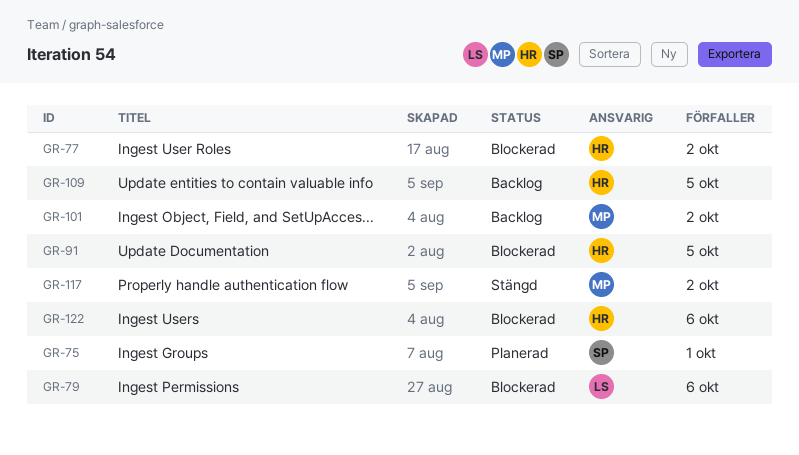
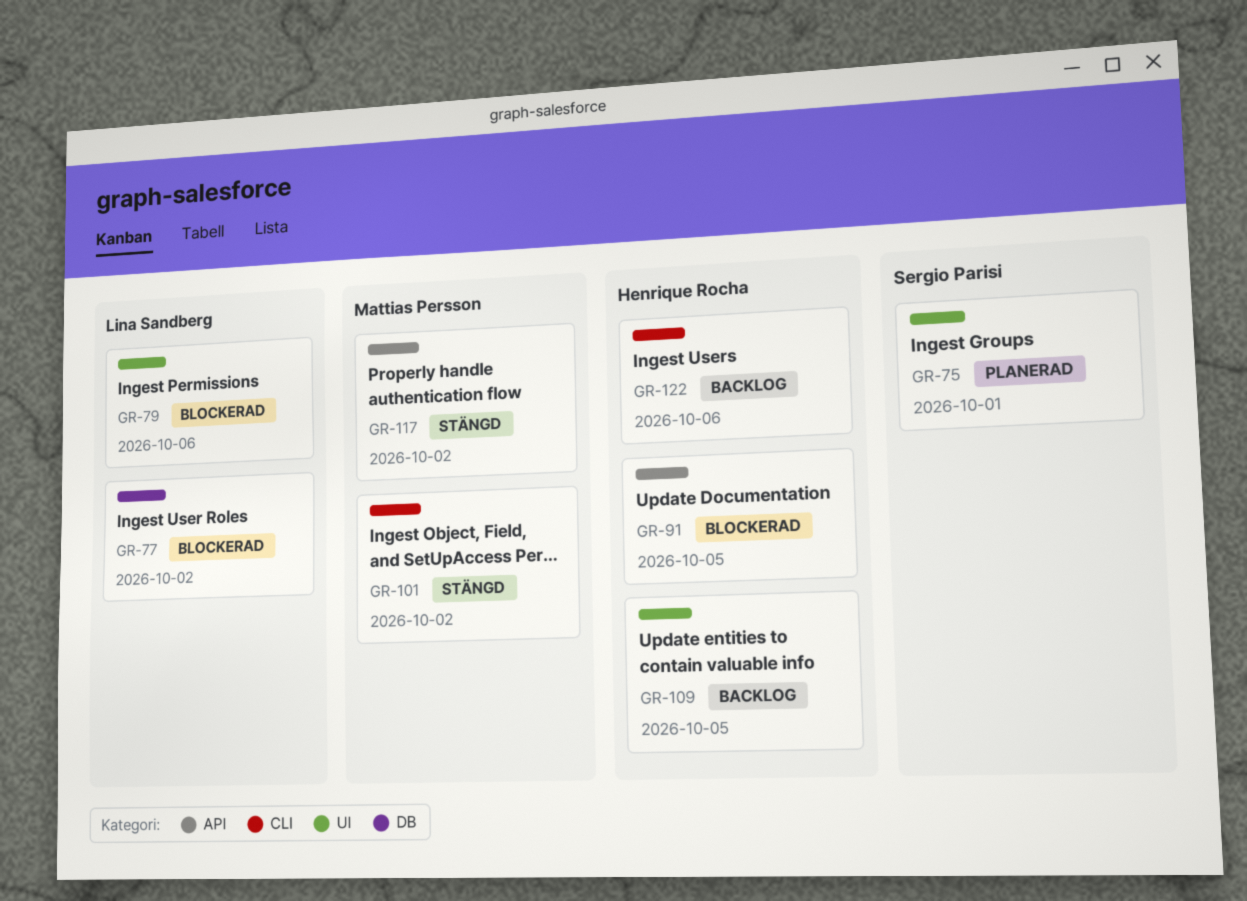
GR-77, owner: Henrique Rocha -> Lina Sandberg
GR-101, status: Backlog -> Stängd
GR-122, status: Blockerad -> Backlog

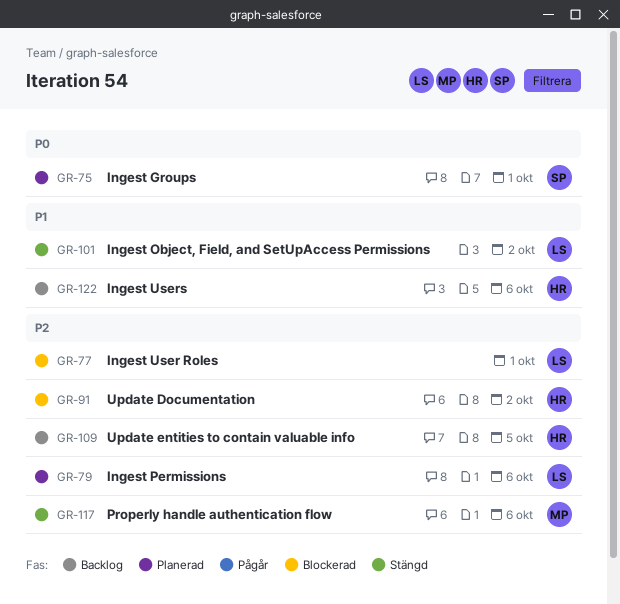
GR-77, due: Oct 2 -> Oct 1
GR-79, status: Blockerad -> Planerad
GR-91, due: Oct 5 -> Oct 2
GR-101, owner: Mattias Persson -> Lina Sandberg
GR-117, due: Oct 2 -> Oct 6

